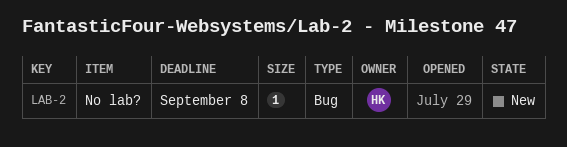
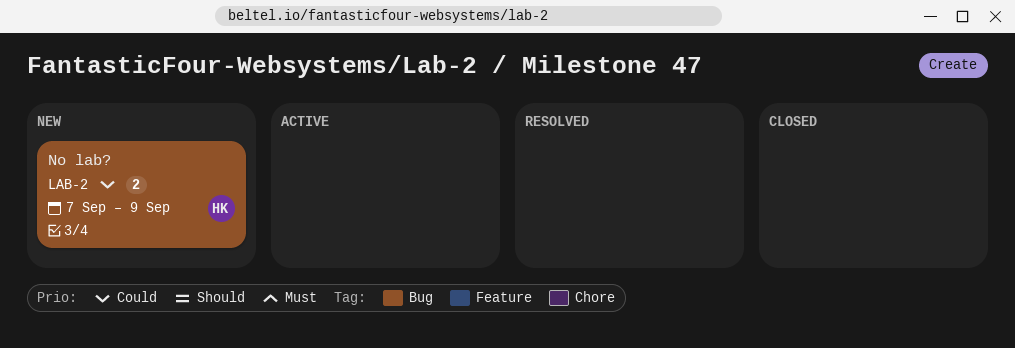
LAB-2, estimate: 1 -> 2
LAB-2, due: Sep 8 -> Sep 9

